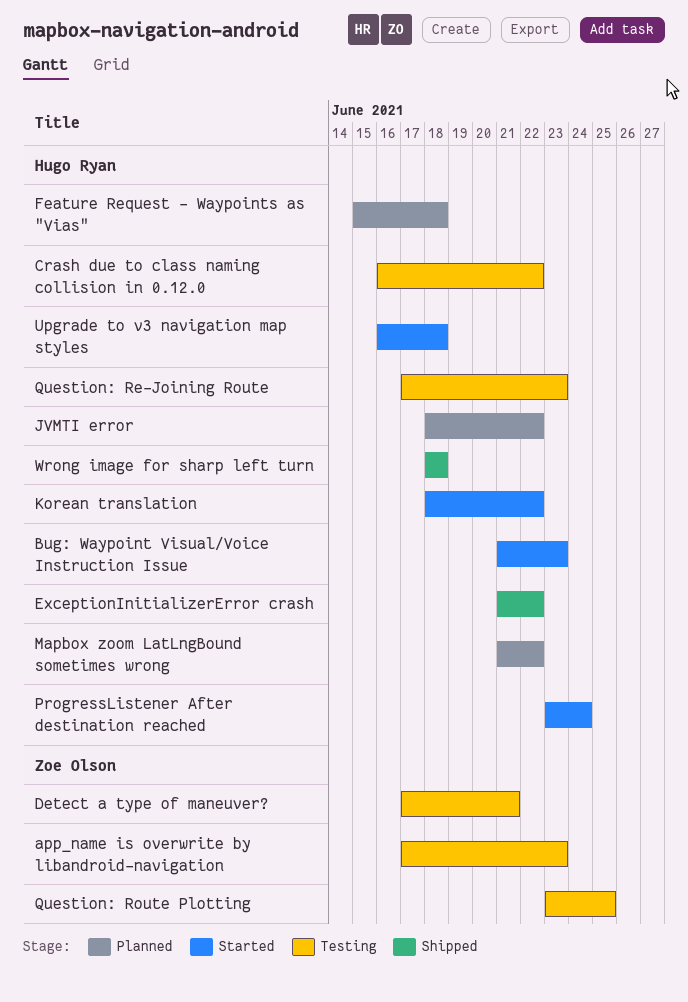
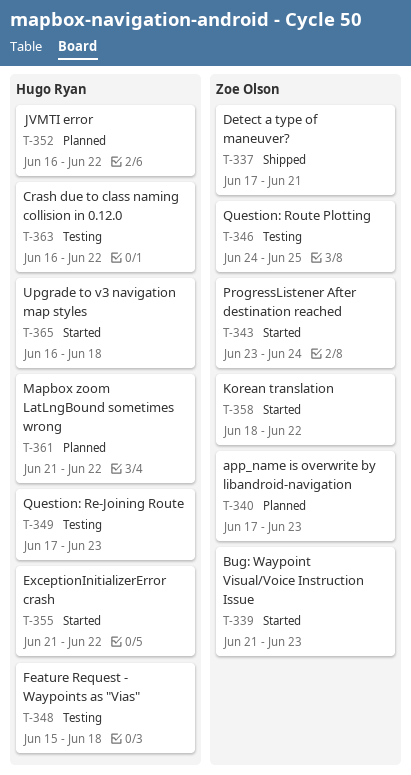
app_name is overwrite by libandroid-navigation, status: Testing -> Planned
Bug: Waypoint Visual/Voice Instruction Issue, owner: Hugo Ryan -> Zoe Olson
Detect a type of maneuver?, status: Testing -> Shipped
ExceptionInitializerError crash, status: Shipped -> Started
Feature Request - Waypoints as "Vias", status: Planned -> Testing
JVMTI error, start: Jun 18 -> Jun 16
Korean translation, owner: Hugo Ryan -> Zoe Olson
ProgressListener After destination reached, owner: Hugo Ryan -> Zoe Olson
Question: Route Plotting, start: Jun 23 -> Jun 24
Wrong image for sharp left turn: present -> none

